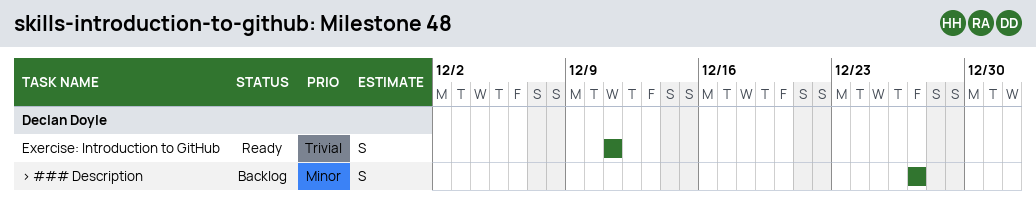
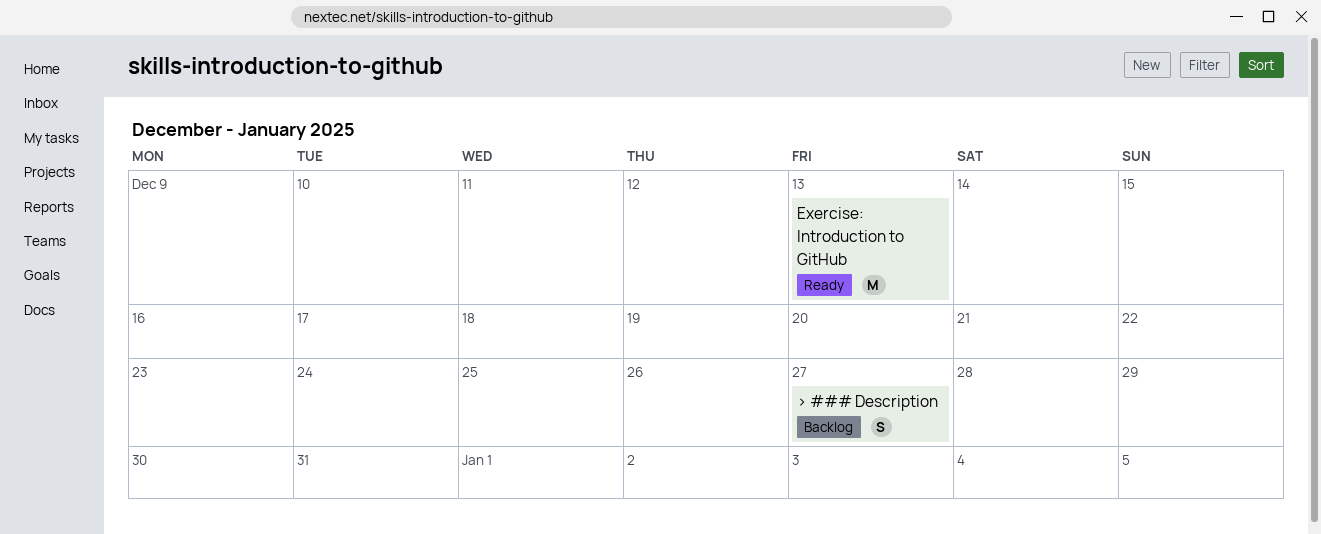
Exercise: Introduction to GitHub, estimate: S -> M
Exercise: Introduction to GitHub, due: Dec 11 -> Dec 13

